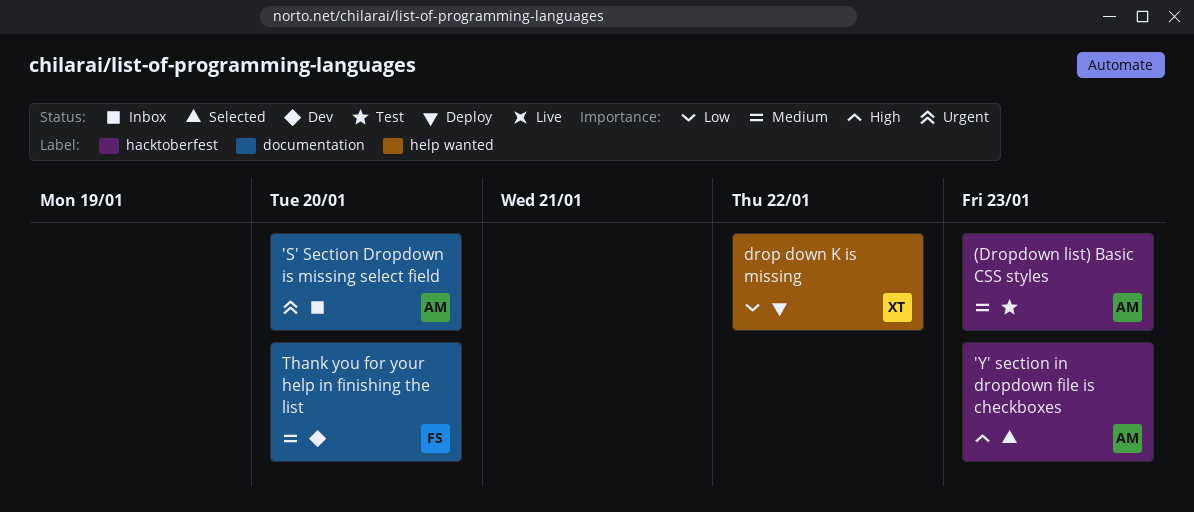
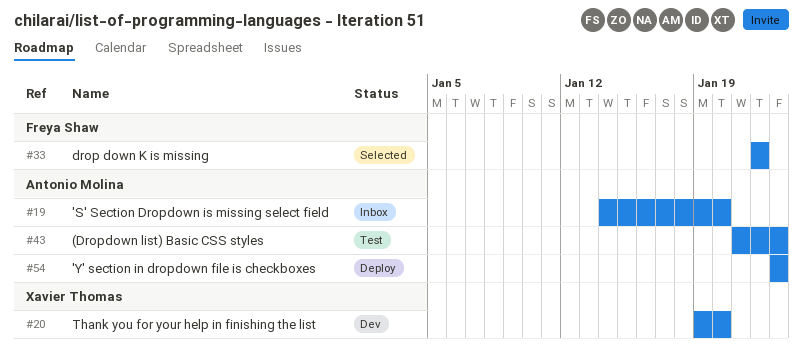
'Y' section in dropdown file is checkboxes, status: Selected -> Deploy
drop down K is missing, status: Deploy -> Selected
drop down K is missing, owner: Xavier Thomas -> Freya Shaw
Thank you for your help in finishing the list, owner: Freya Shaw -> Xavier Thomas

